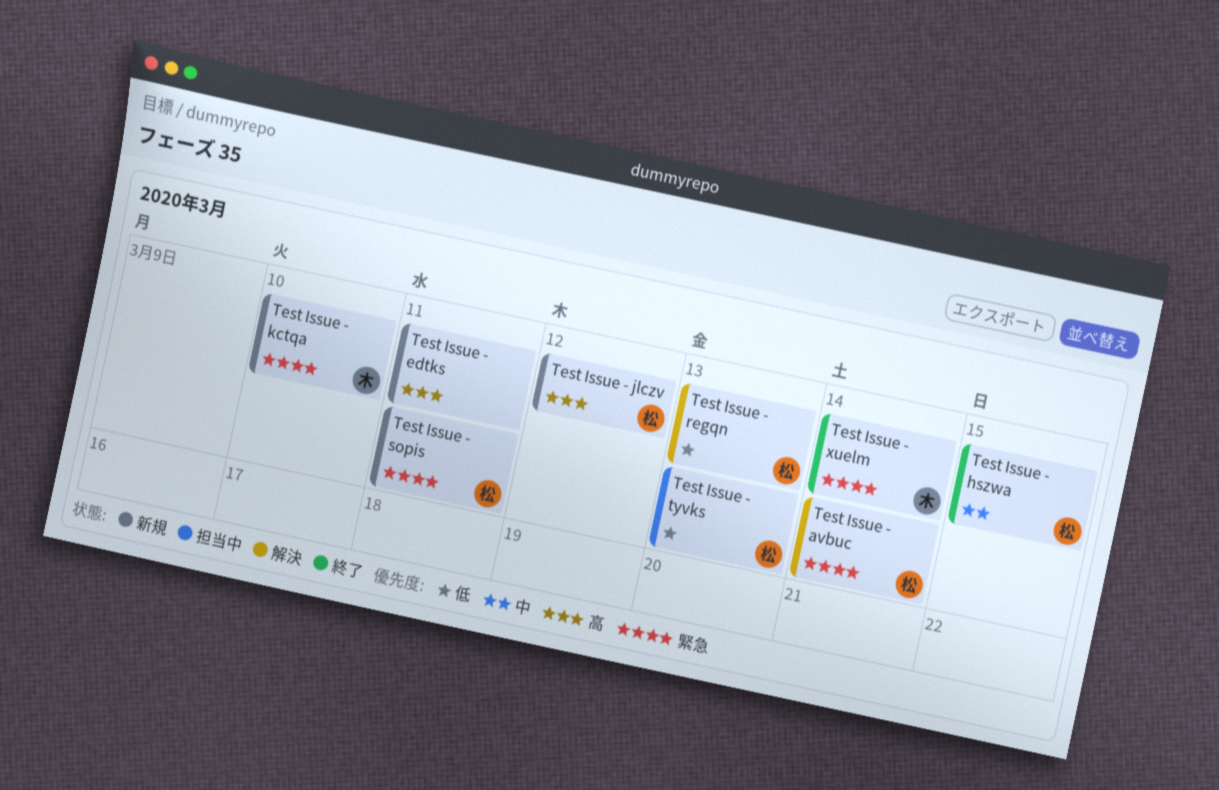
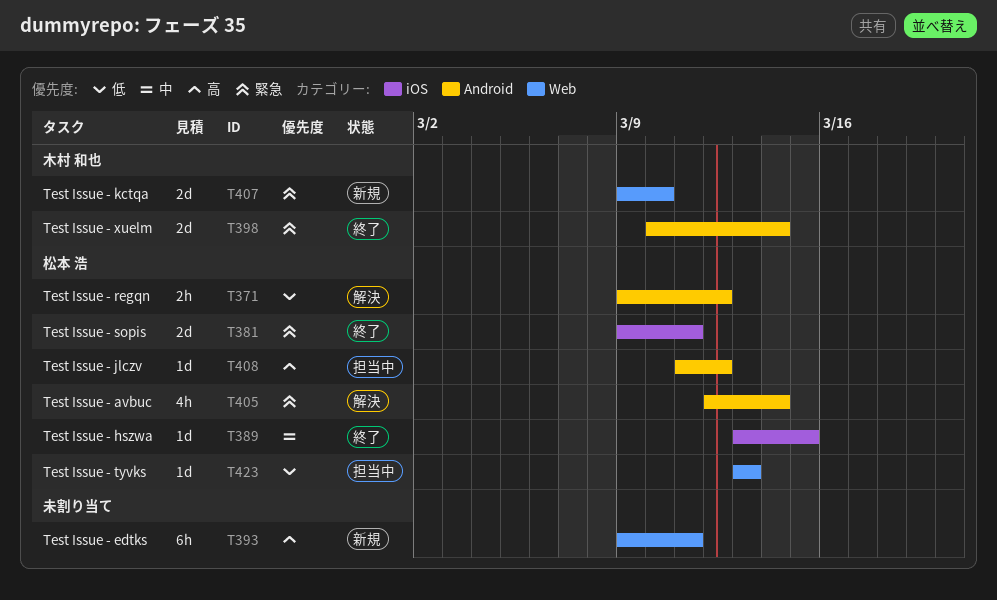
Test Issue - jlczv, status: 新規 -> 担当中
Test Issue - regqn, due: Mar 13 -> Mar 12
Test Issue - sopis, status: 新規 -> 終了

